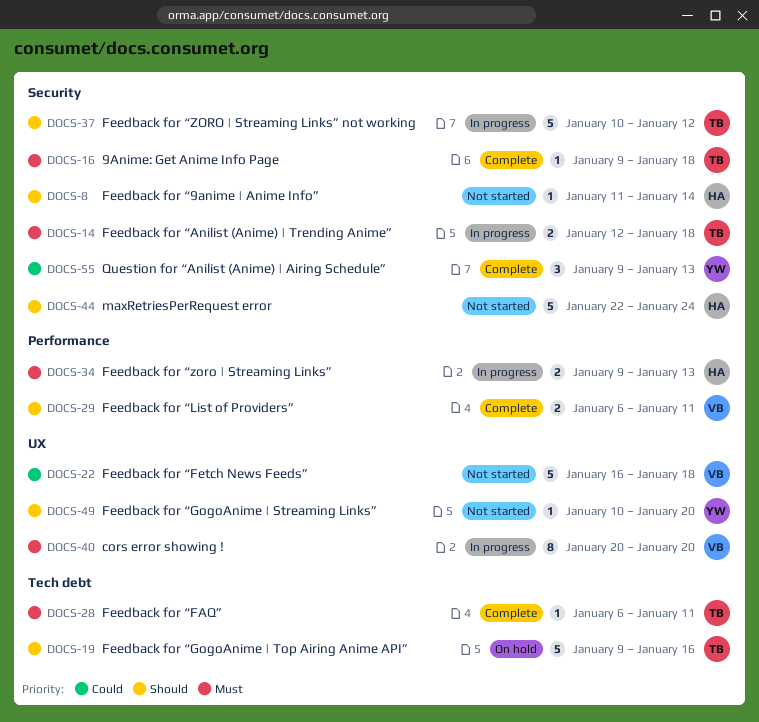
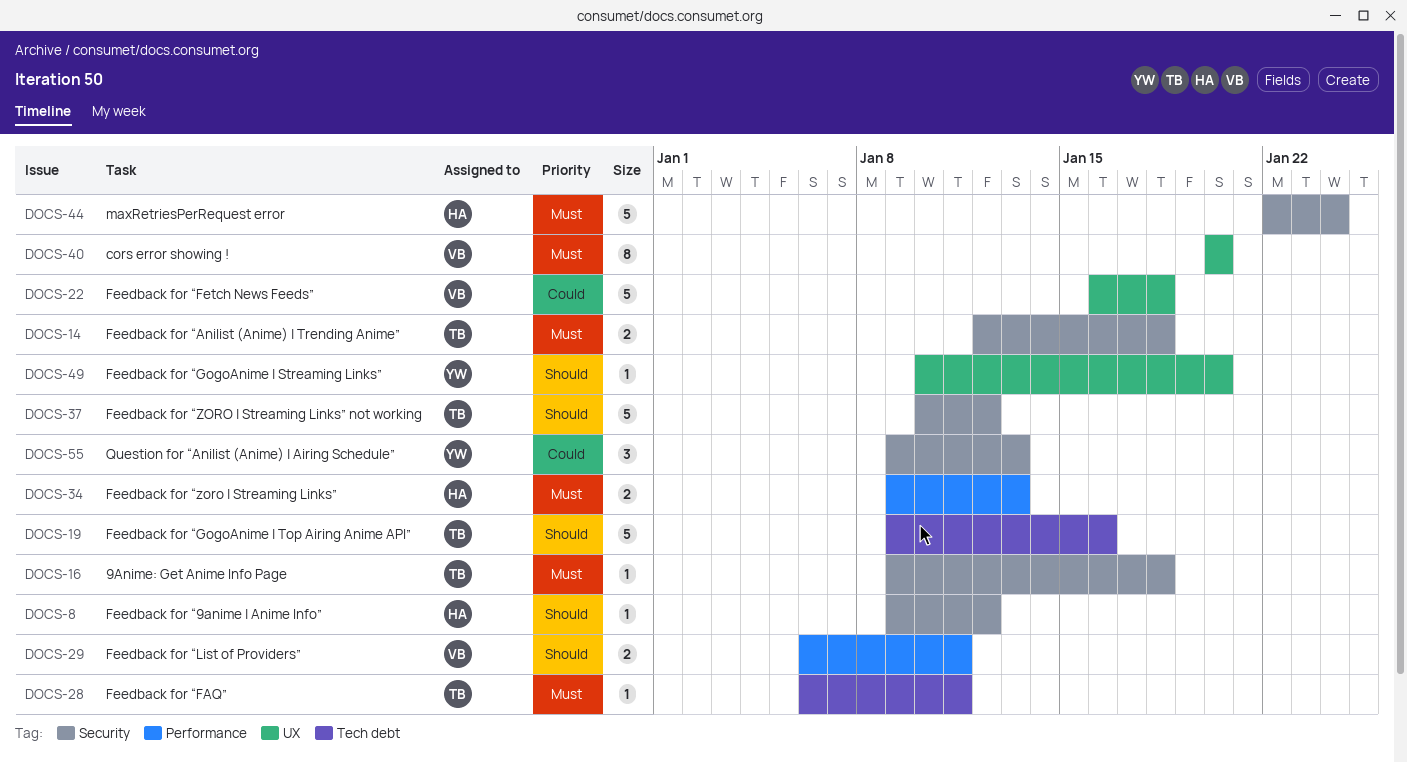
DOCS-8, start: Jan 11 -> Jan 9
DOCS-8, due: Jan 14 -> Jan 12
DOCS-44, priority: Should -> Must

